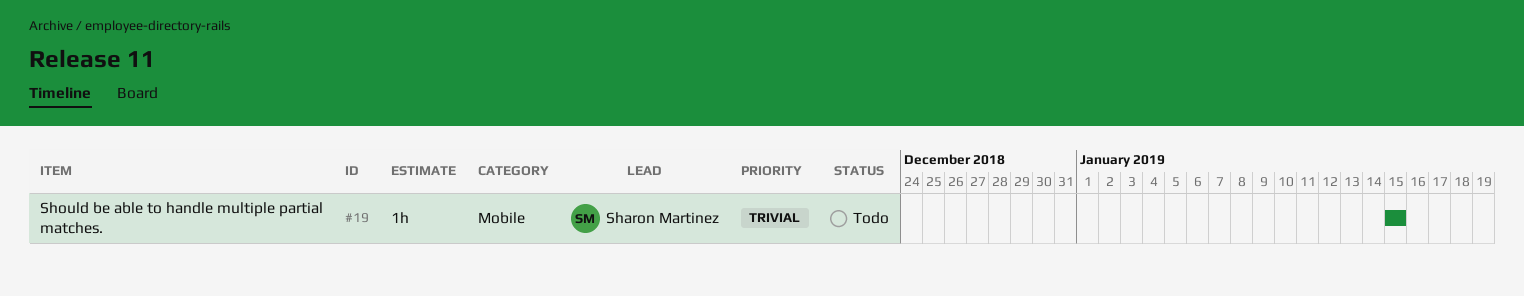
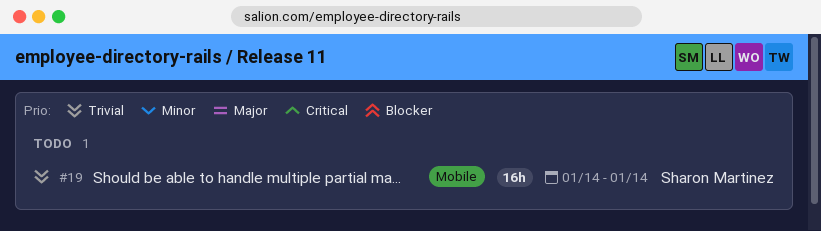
#19, estimate: 1h -> 16h
#19, start: Jan 15 -> Jan 14
#19, due: Jan 15 -> Jan 14

